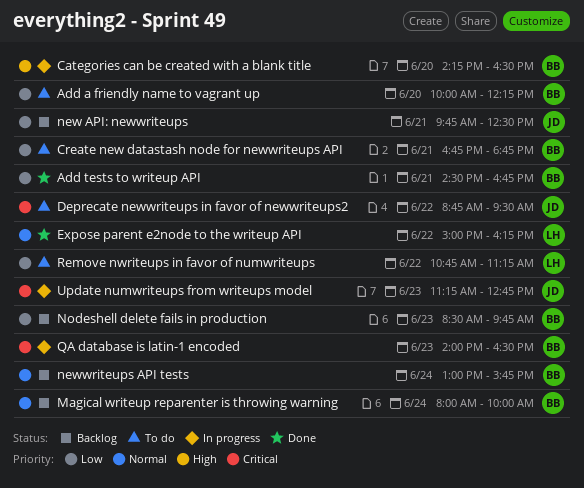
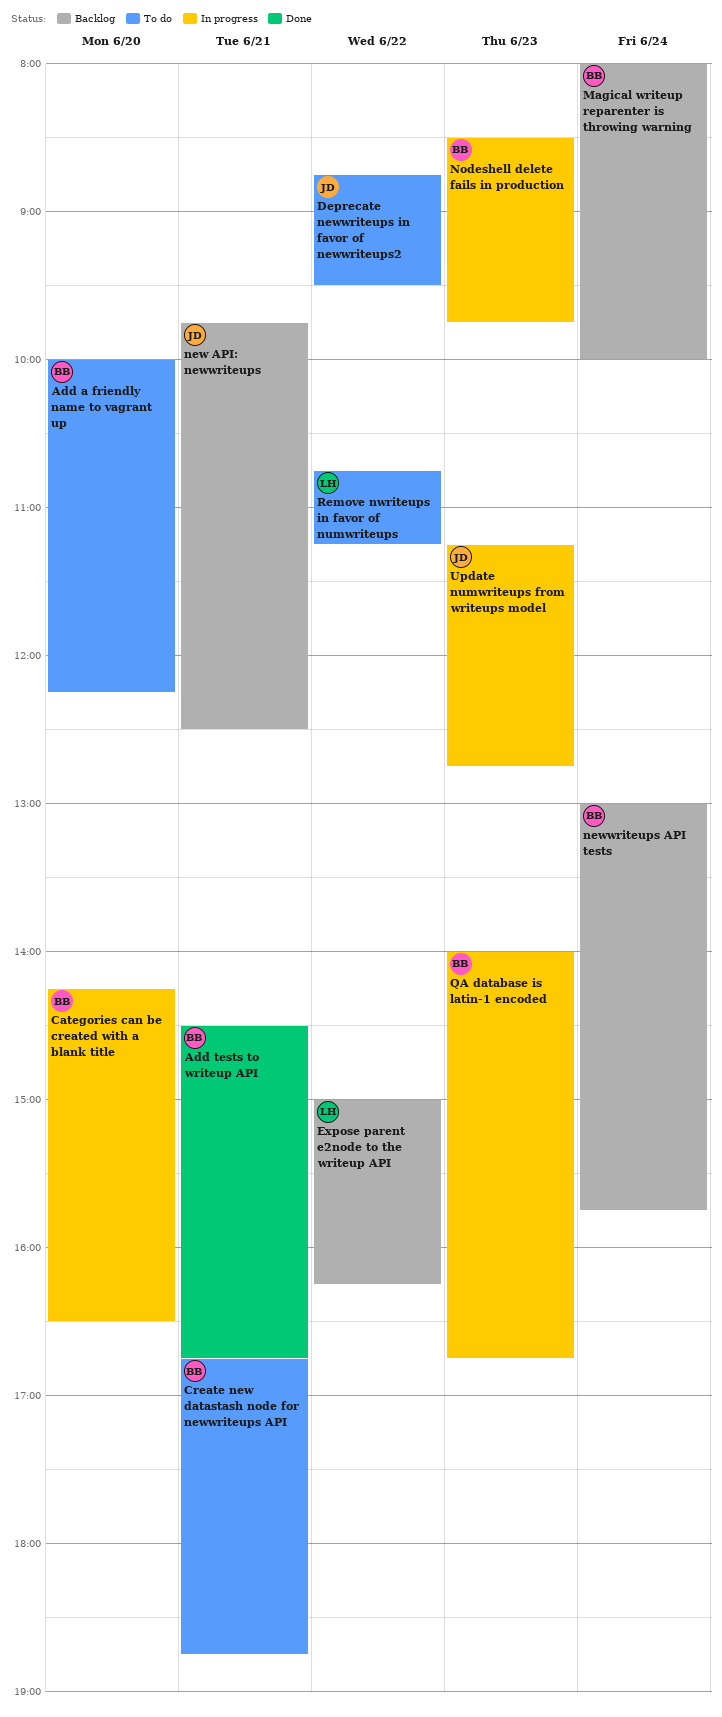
Expose parent e2node to the writeup API, status: Done -> Backlog
Nodeshell delete fails in production, status: Backlog -> In progress
QA database is latin-1 encoded, ends: 16:30 -> 16:45

